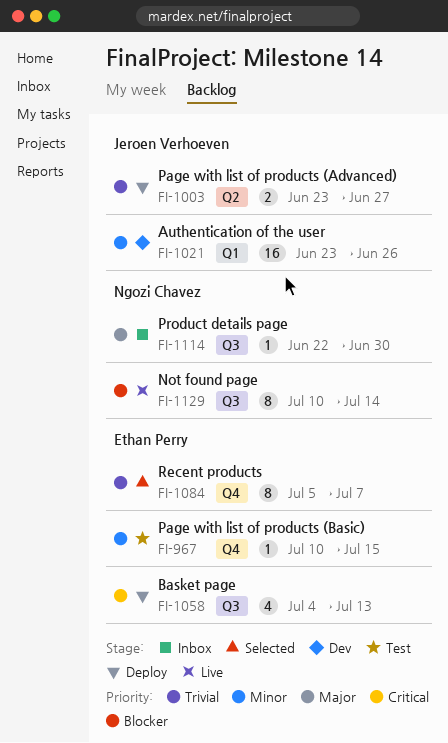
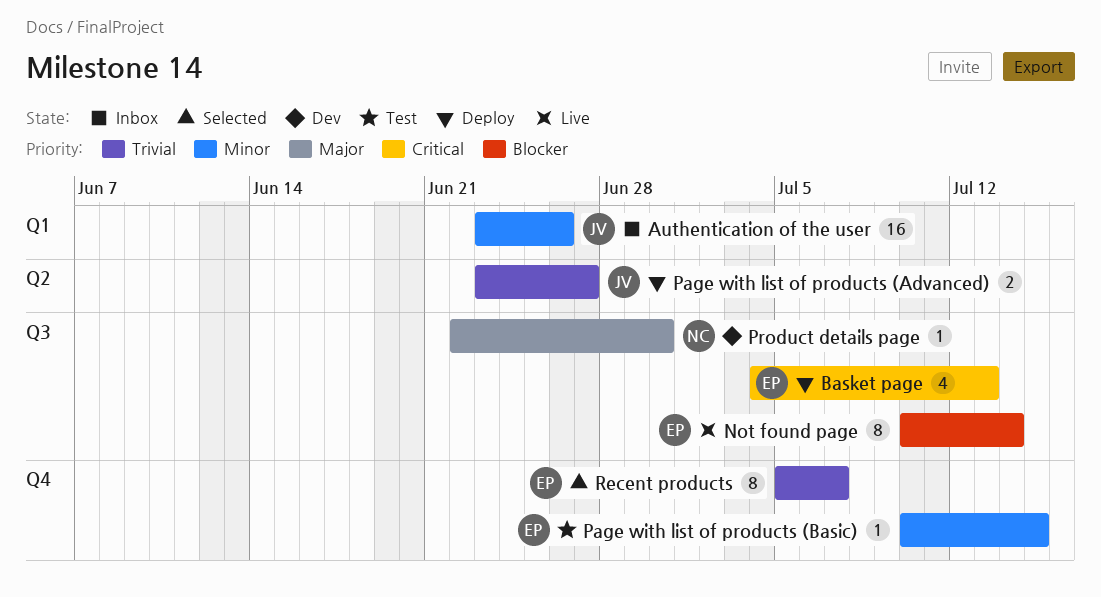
Authentication of the user, status: Dev -> Inbox
Not found page, owner: Ngozi Chavez -> Ethan Perry
Product details page, status: Inbox -> Dev

